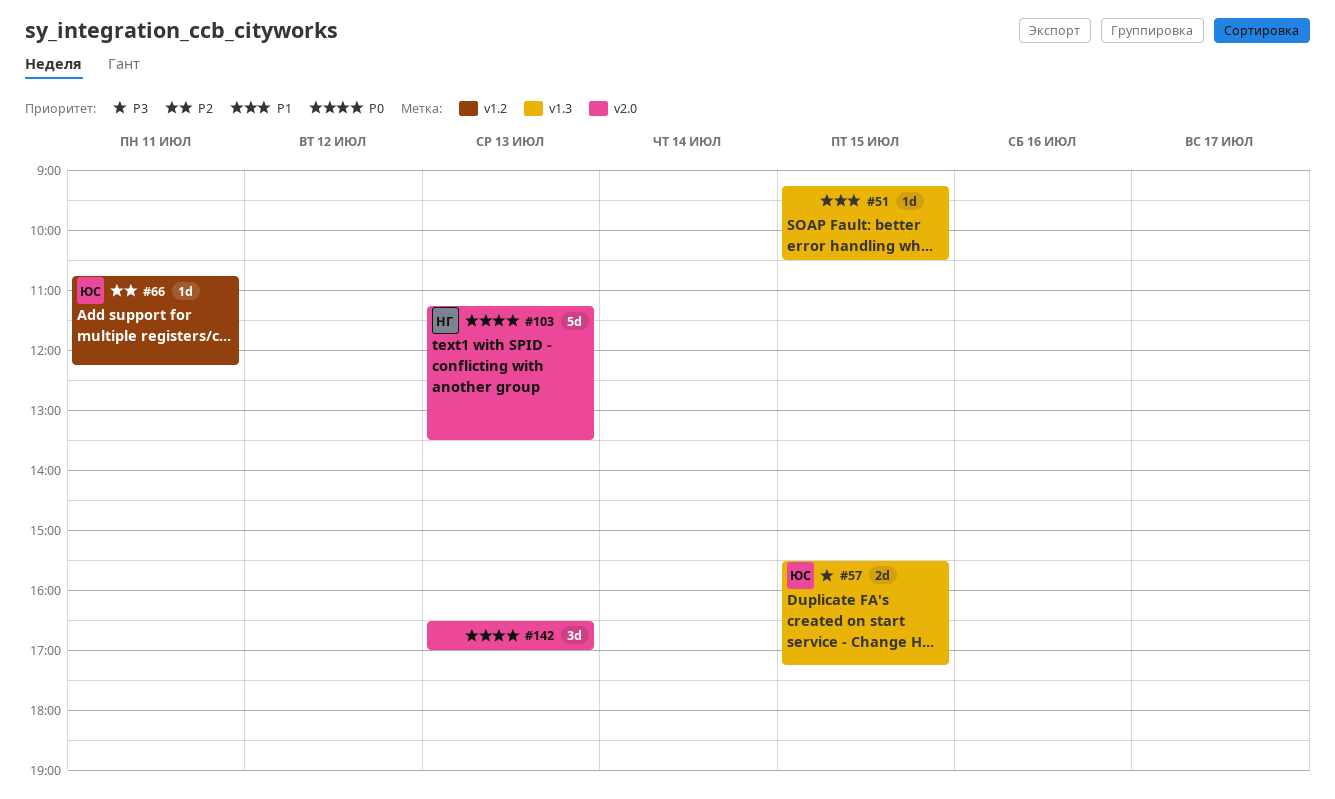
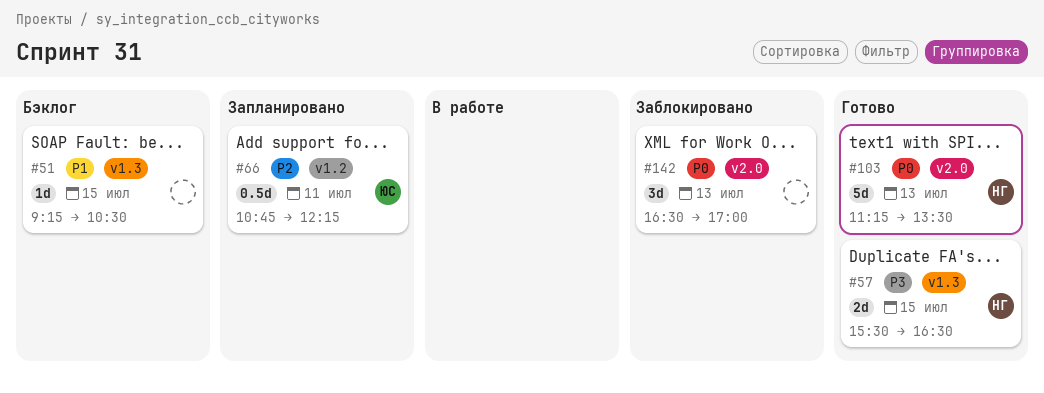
#57, owner: ЮС -> НГ
#57, ends: 17:15 -> 16:30
#66, estimate: 1d -> 0.5d

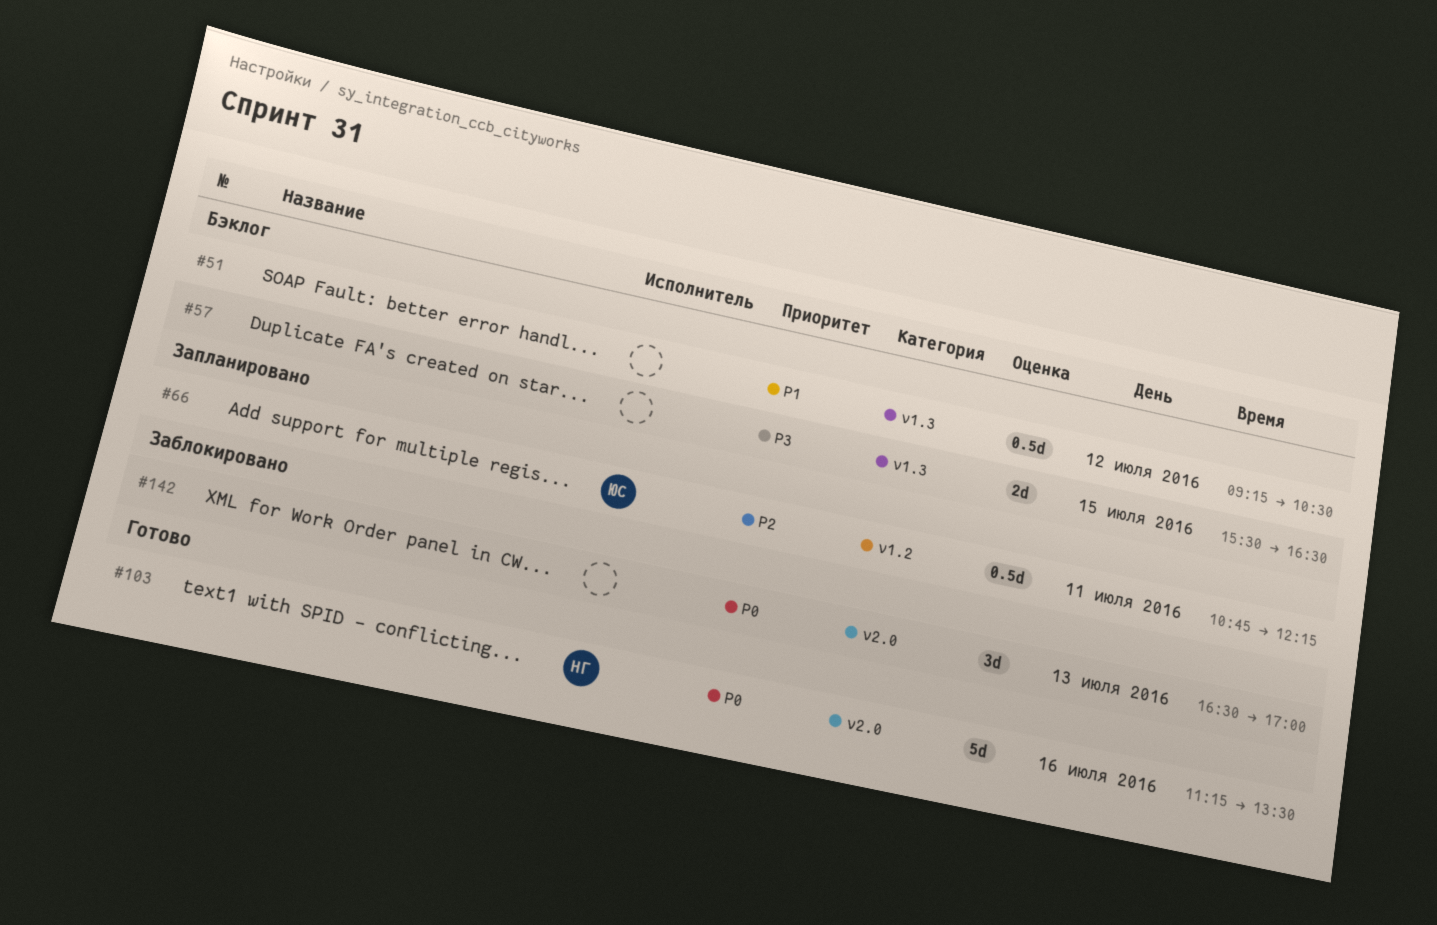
#51, estimate: 1d -> 0.5d
#51, day: Jul 15 -> Jul 12
#57, status: Готово -> Бэклог
#57, owner: НГ -> none
#103, day: Jul 13 -> Jul 16

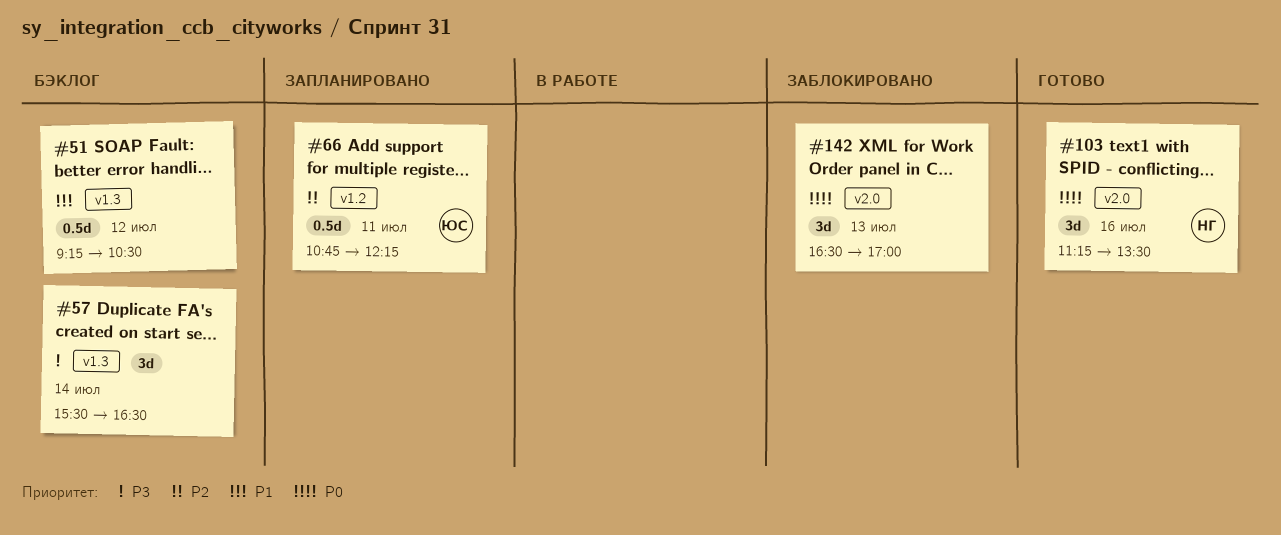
#57, estimate: 2d -> 3d
#57, day: Jul 15 -> Jul 14
#103, estimate: 5d -> 3d

